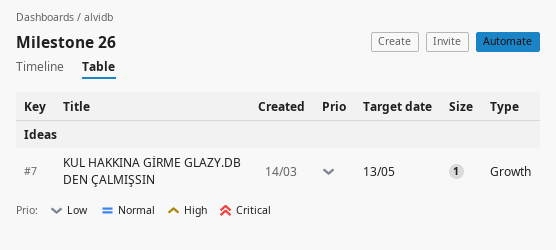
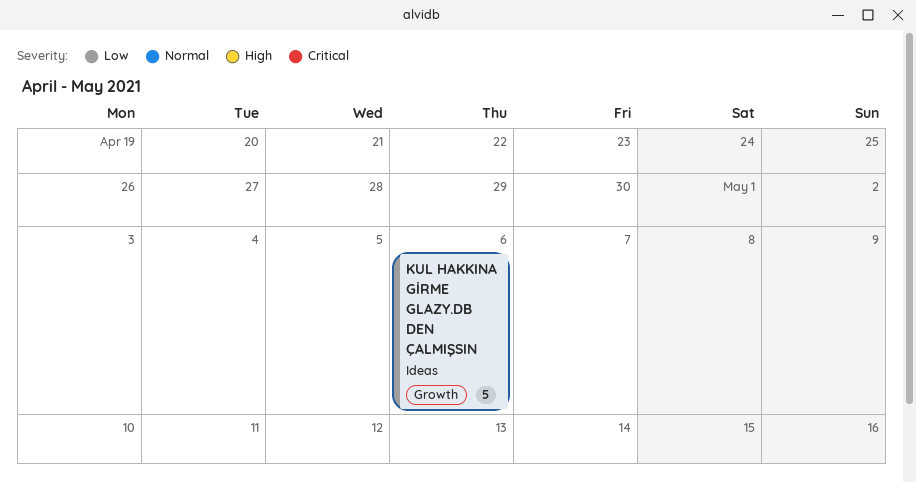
KUL HAKKINA GİRME GLAZY.DB DEN ÇALMIŞSIN, estimate: 1 -> 5
KUL HAKKINA GİRME GLAZY.DB DEN ÇALMIŞSIN, due: May 13 -> May 6

